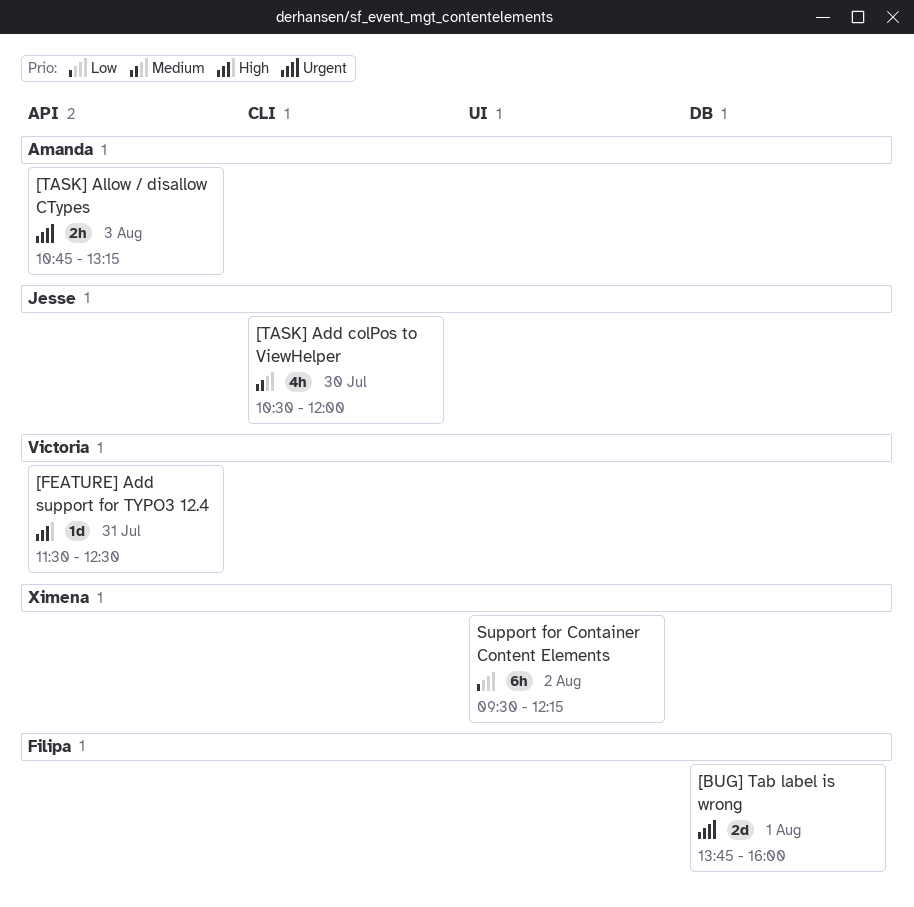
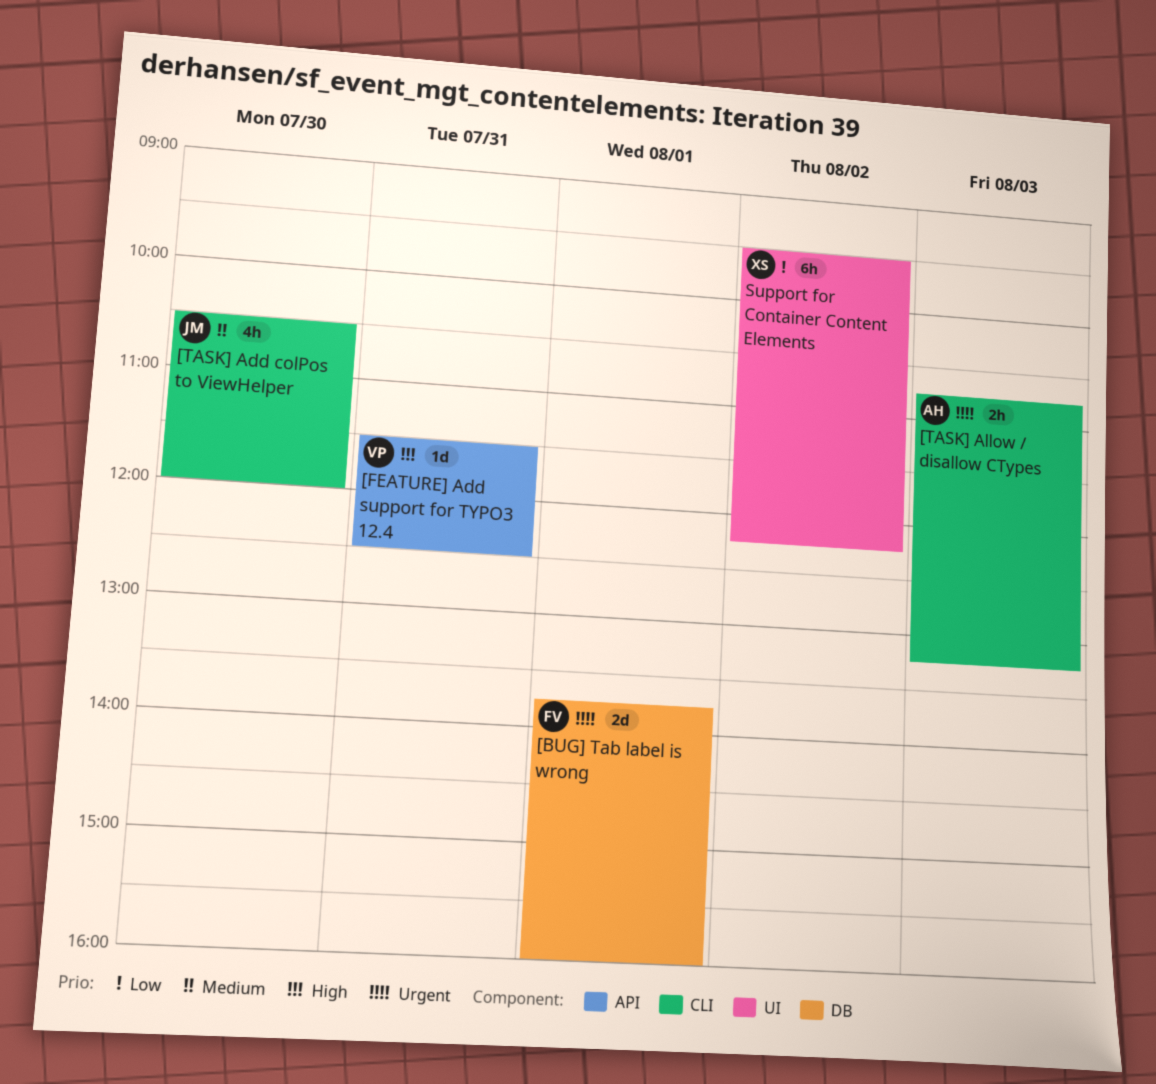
[TASK] Allow / disallow CTypes, label: API -> CLI

